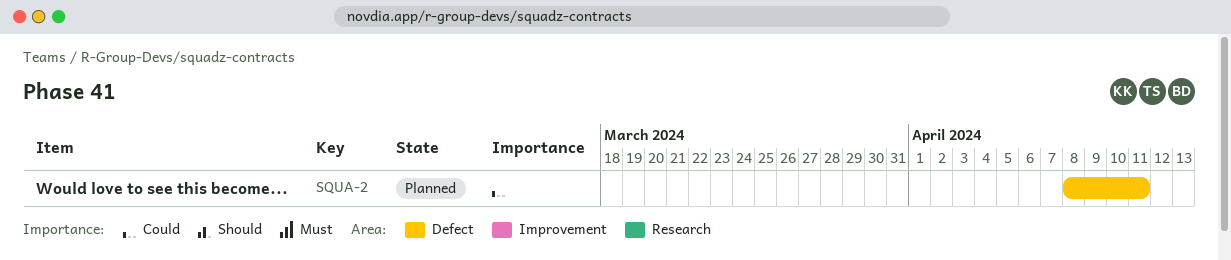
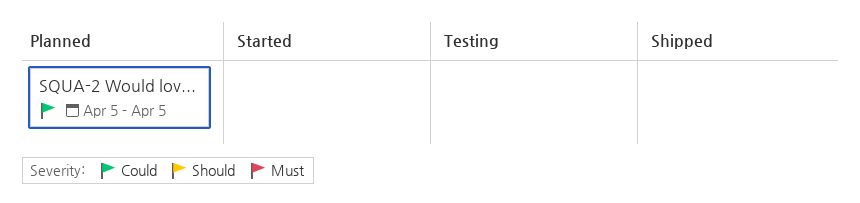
SQUA-2, start: Apr 8 -> Apr 5
SQUA-2, due: Apr 11 -> Apr 5

